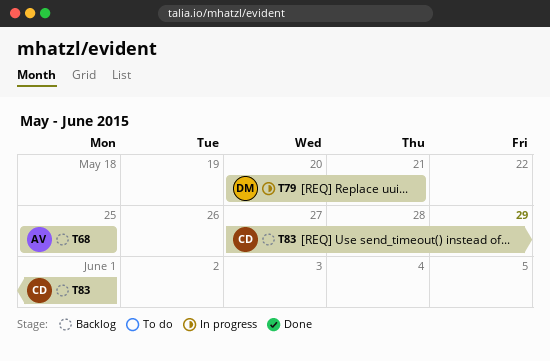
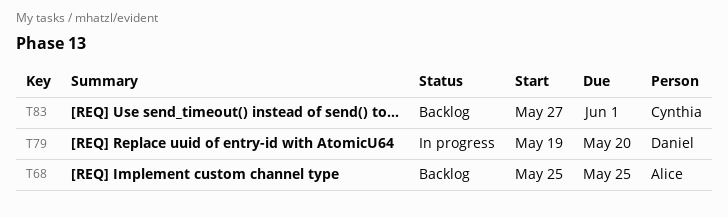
T79, start: May 20 -> May 19
T79, due: May 21 -> May 20

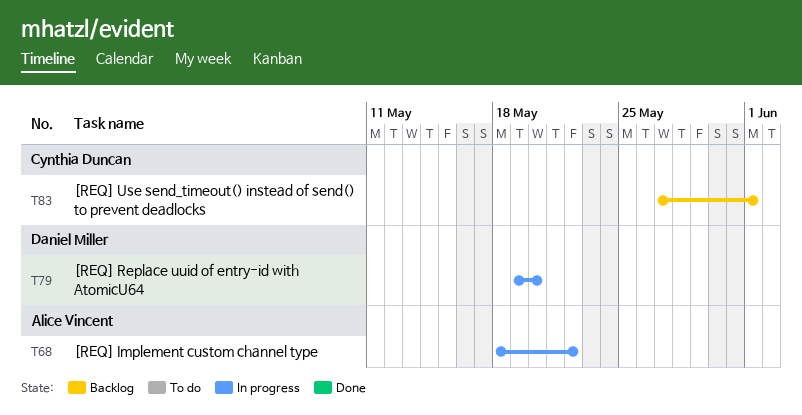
T68, status: Backlog -> In progress
T68, start: May 25 -> May 18
T68, due: May 25 -> May 22

